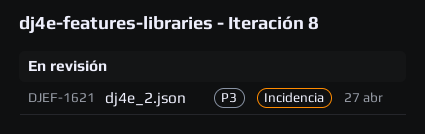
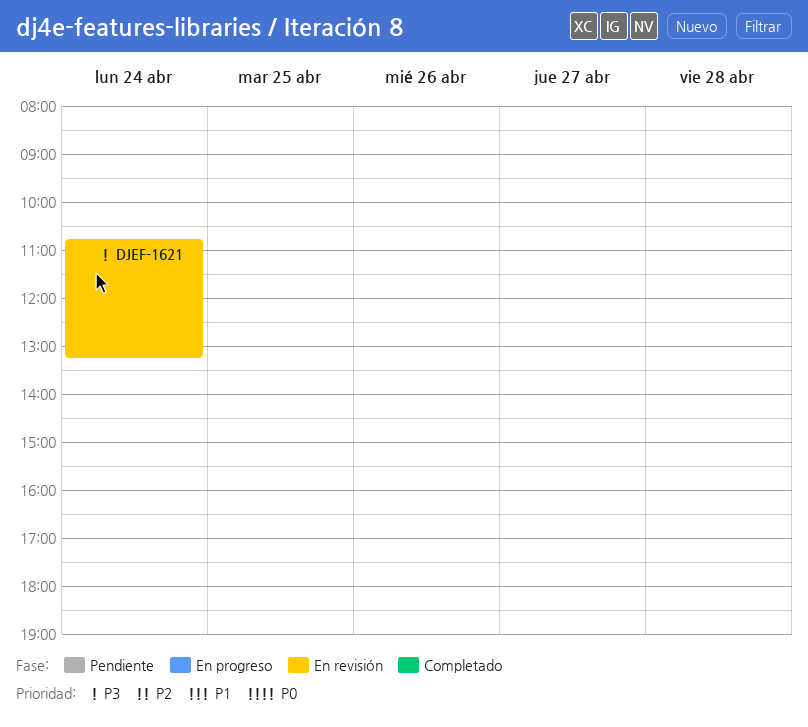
DJEF-1621, day: Apr 27 -> Apr 24

